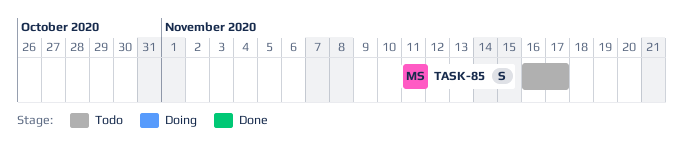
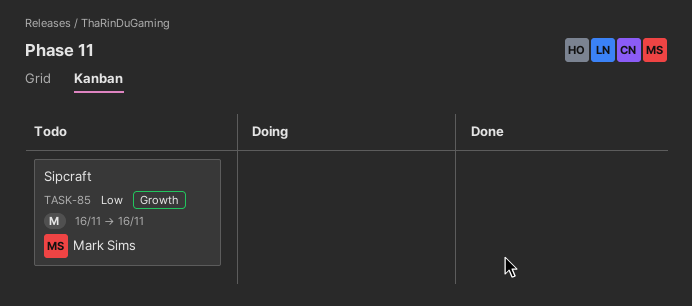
TASK-85, estimate: S -> M
TASK-85, due: Nov 17 -> Nov 16

